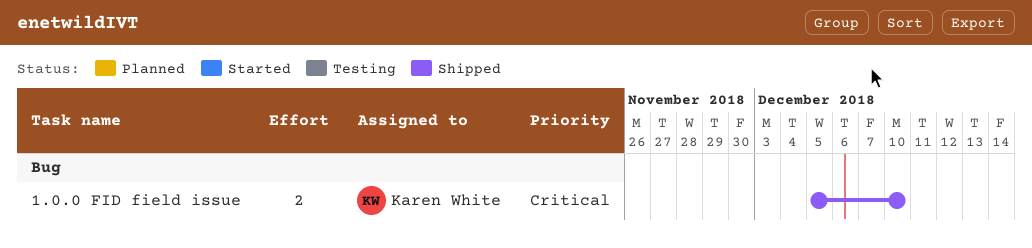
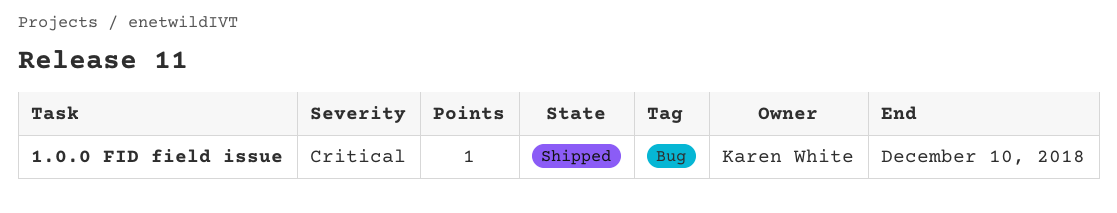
1.0.0 FID field issue, estimate: 2 -> 1

